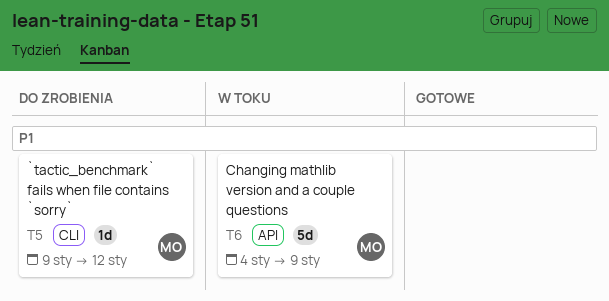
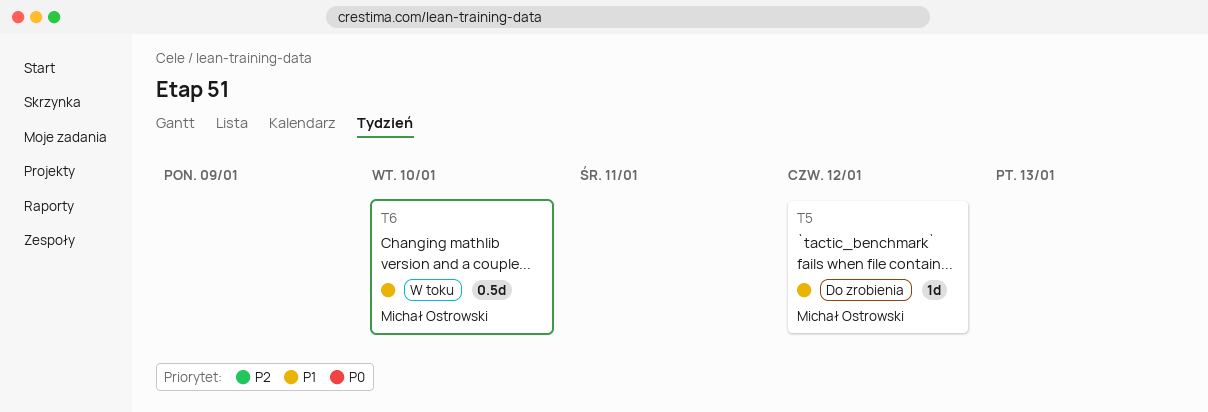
T6, estimate: 5d -> 0.5d
T6, due: Jan 9 -> Jan 10

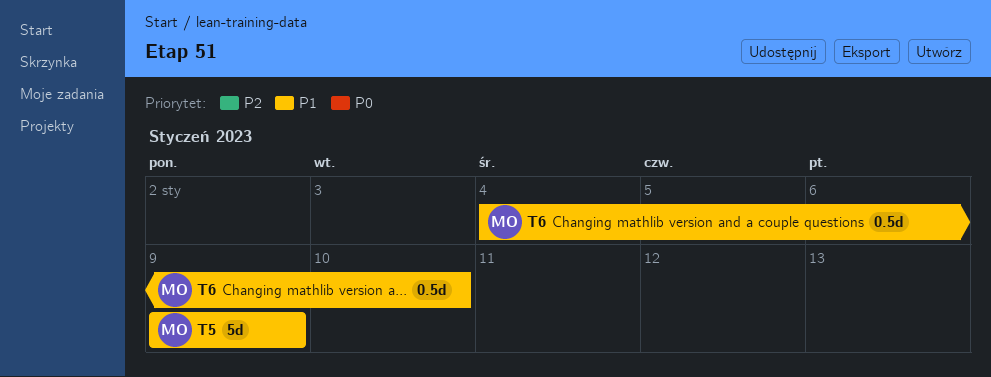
T5, estimate: 1d -> 5d
T5, due: Jan 12 -> Jan 9

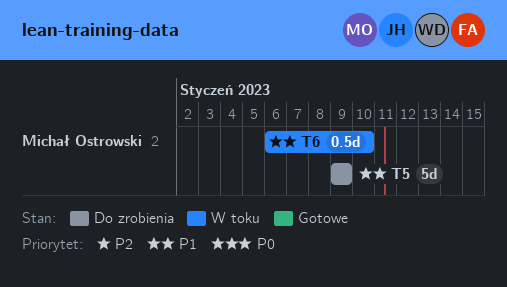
T6, start: Jan 4 -> Jan 6

